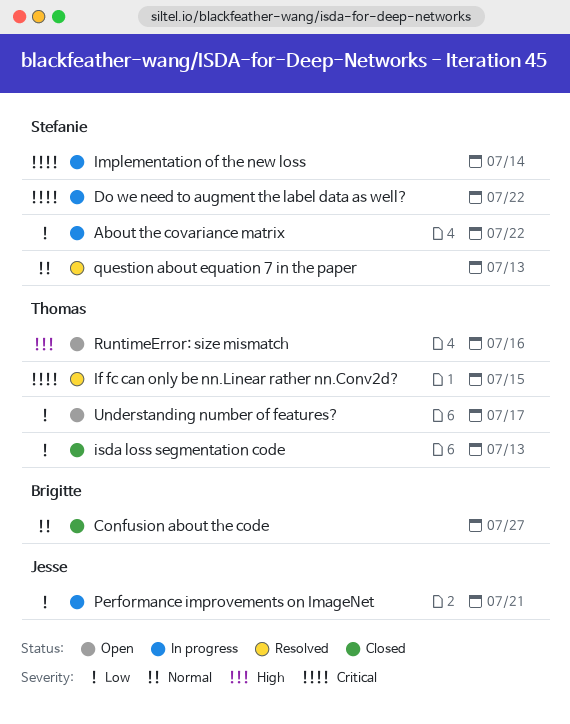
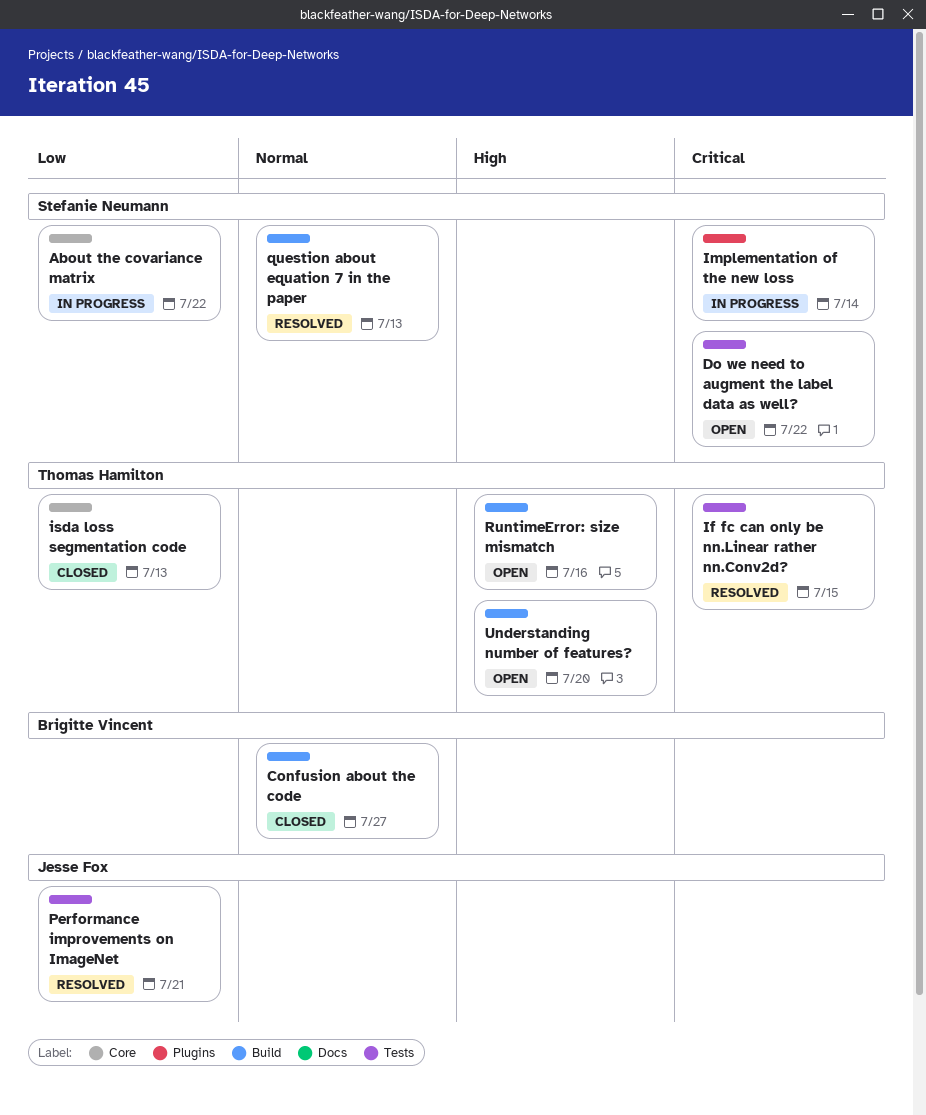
Do we need to augment the label data as well?, status: In progress -> Open
Performance improvements on ImageNet, status: In progress -> Resolved
Understanding number of features?, priority: Low -> High
Understanding number of features?, due: Jul 17 -> Jul 20

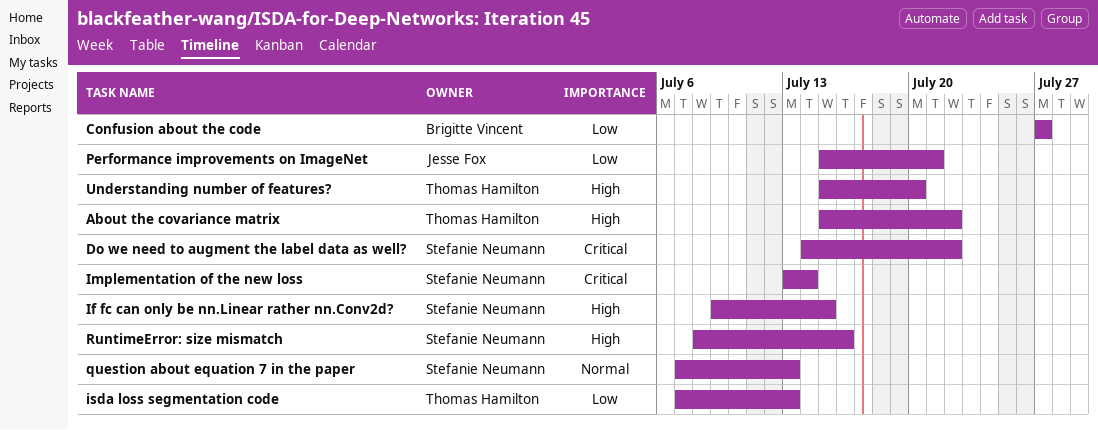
About the covariance matrix, owner: Stefanie Neumann -> Thomas Hamilton
About the covariance matrix, priority: Low -> High
Confusion about the code, priority: Normal -> Low
If fc can only be nn.Linear rather nn.Conv2d?, owner: Thomas Hamilton -> Stefanie Neumann
If fc can only be nn.Linear rather nn.Conv2d?, priority: Critical -> High
RuntimeError: size mismatch, owner: Thomas Hamilton -> Stefanie Neumann

